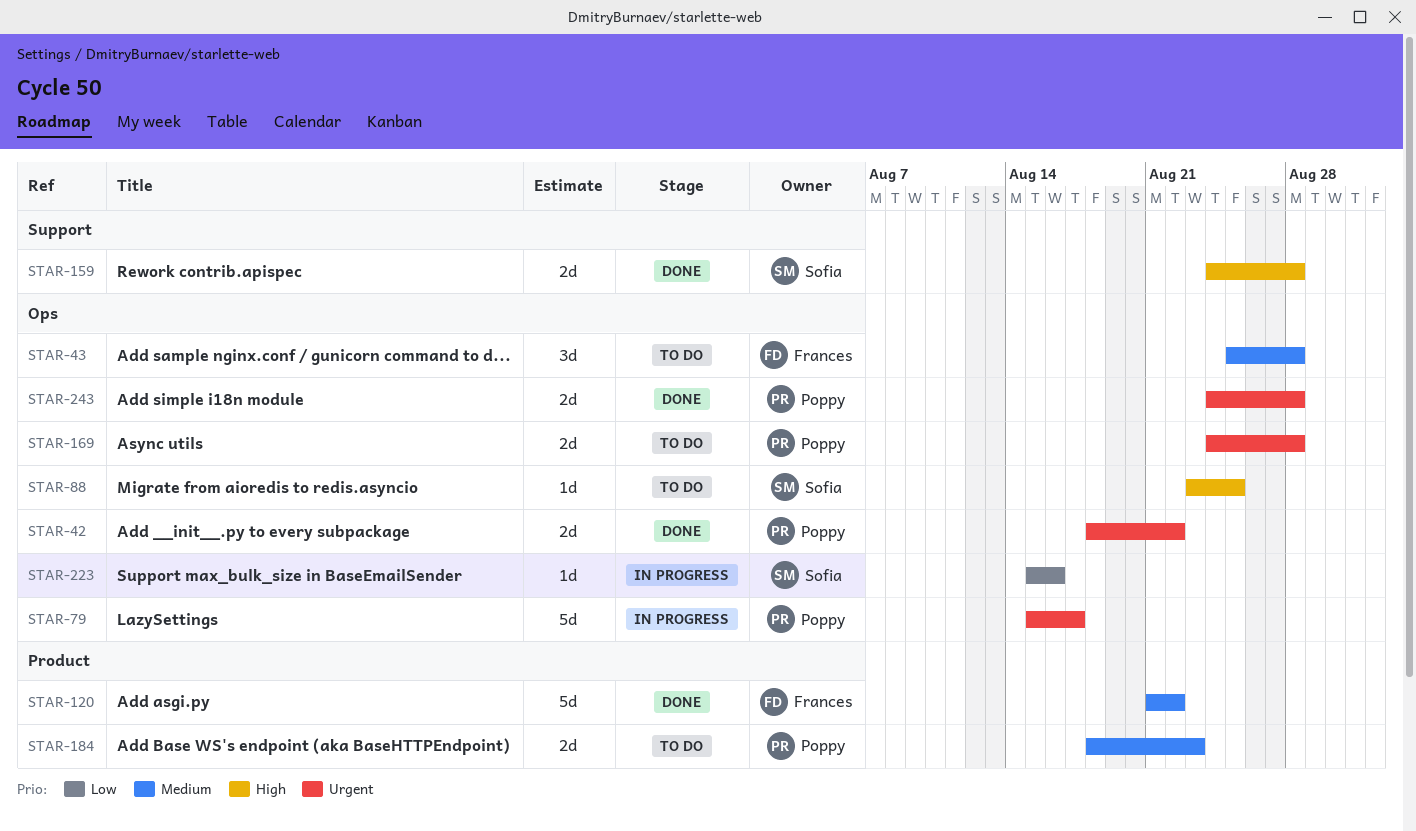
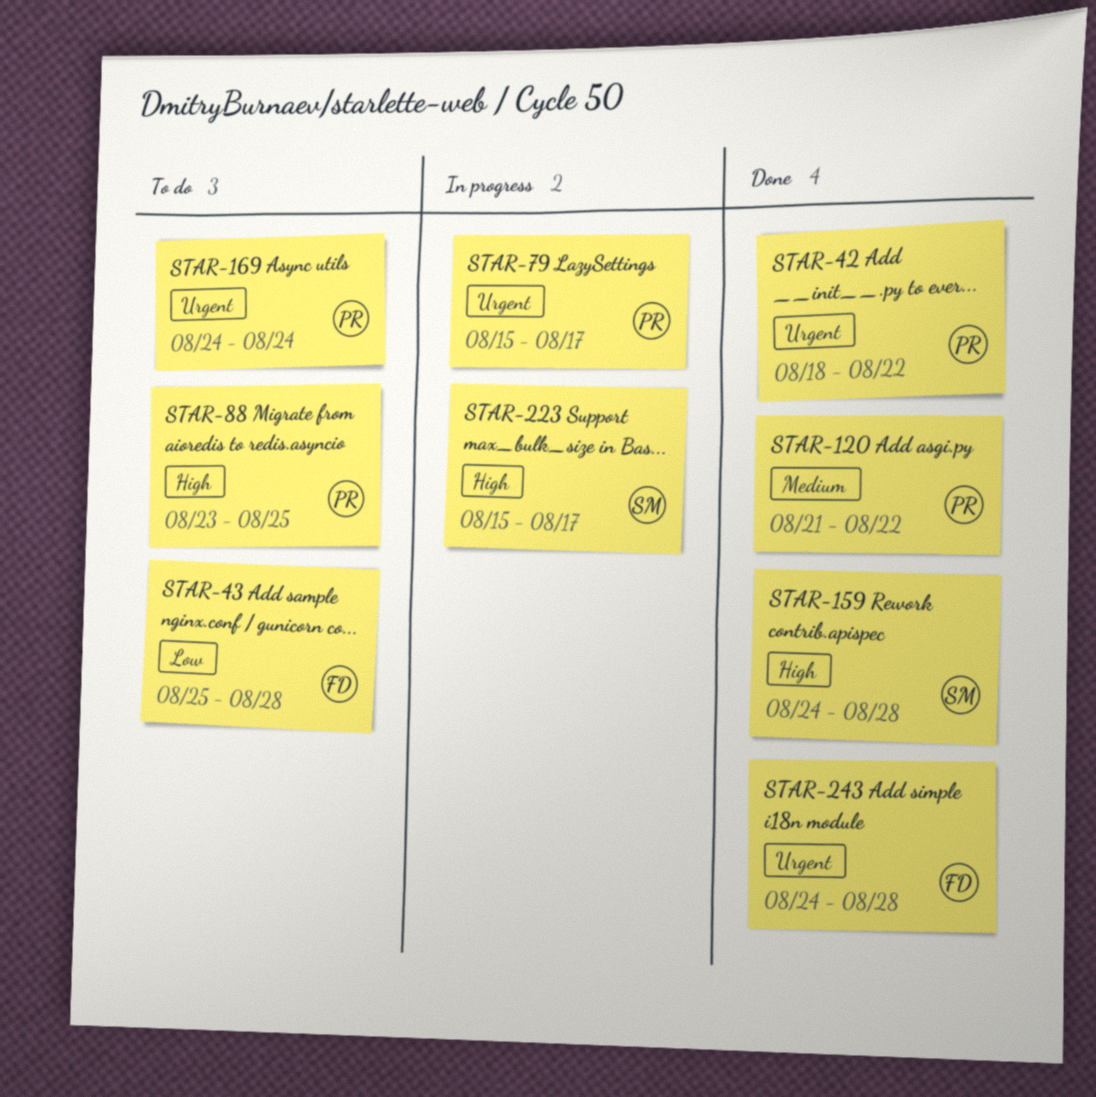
STAR-43, priority: Medium -> Low
STAR-88, owner: Sofia -> Poppy
STAR-120, owner: Frances -> Poppy
STAR-169, due: Aug 28 -> Aug 24
STAR-184: present -> none
STAR-223, priority: Low -> High
STAR-223, due: Aug 16 -> Aug 17
STAR-243, owner: Poppy -> Frances

